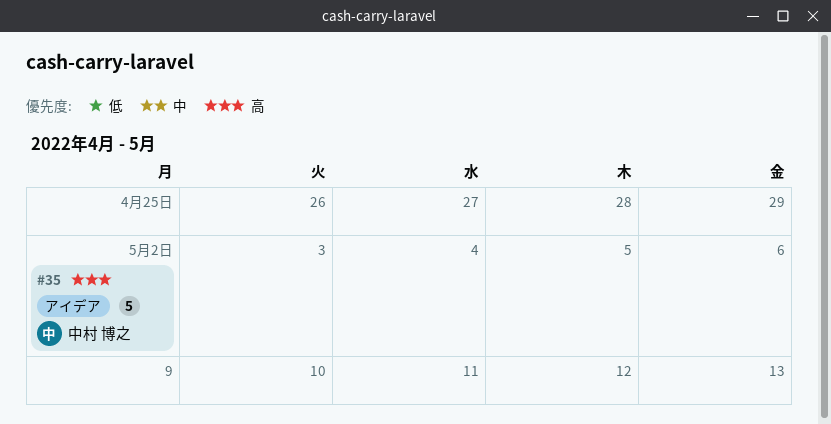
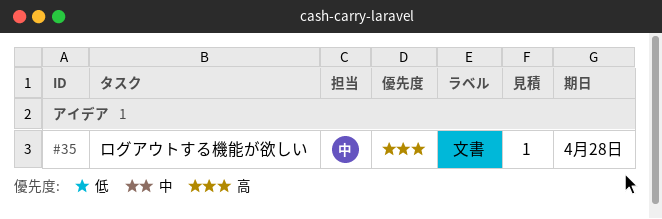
#35, estimate: 5 -> 1
#35, due: May 2 -> Apr 28

